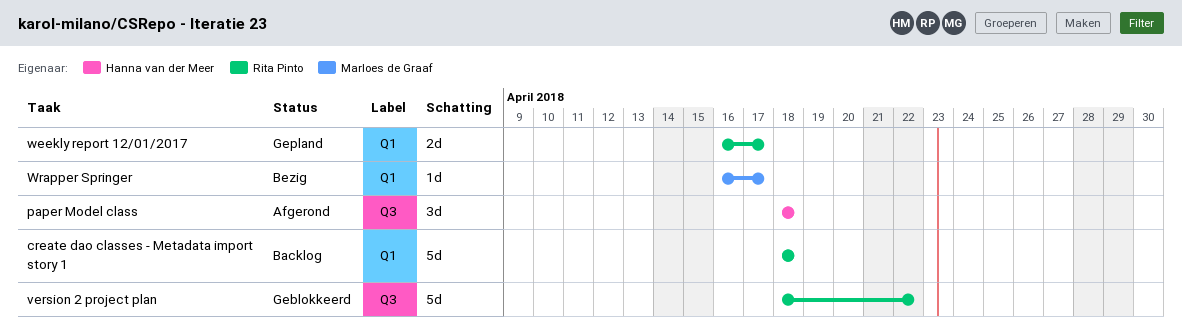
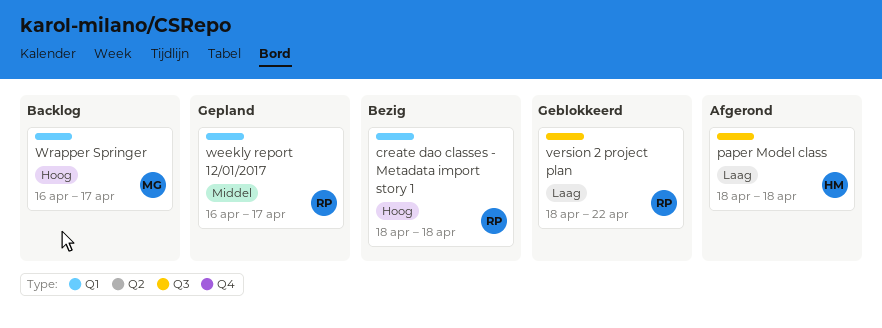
create dao classes - Metadata import story 1, status: Backlog -> Bezig
Wrapper Springer, status: Bezig -> Backlog

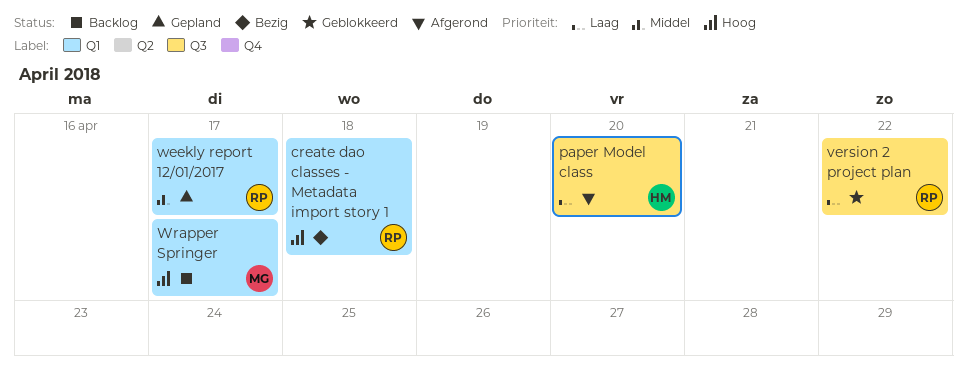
paper Model class, due: Apr 18 -> Apr 20

